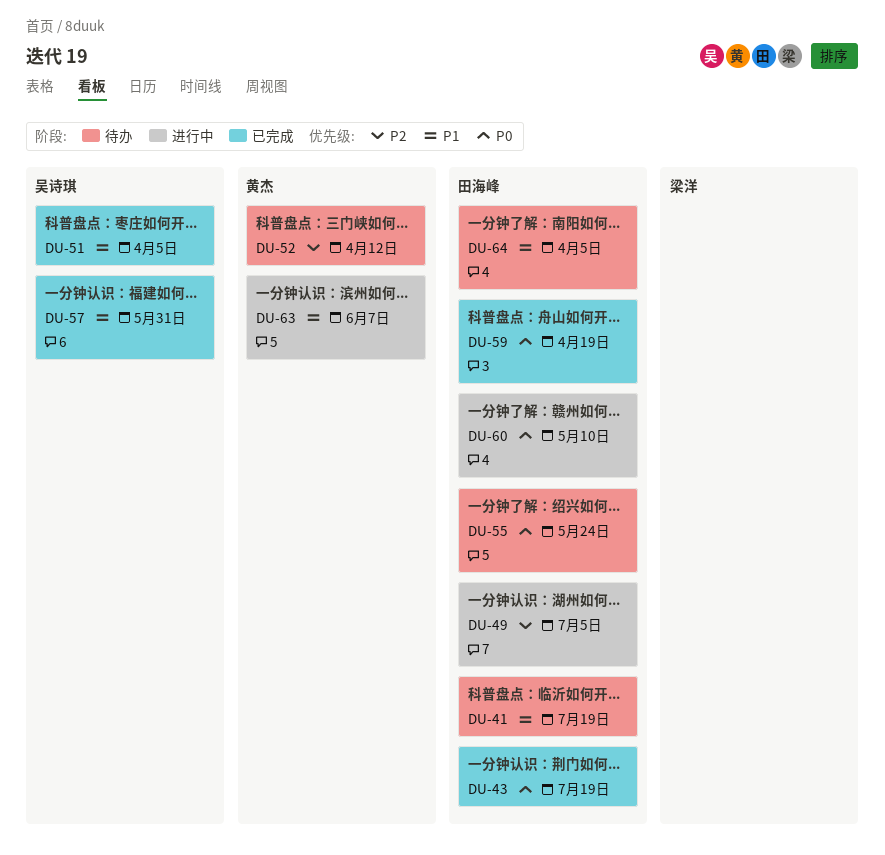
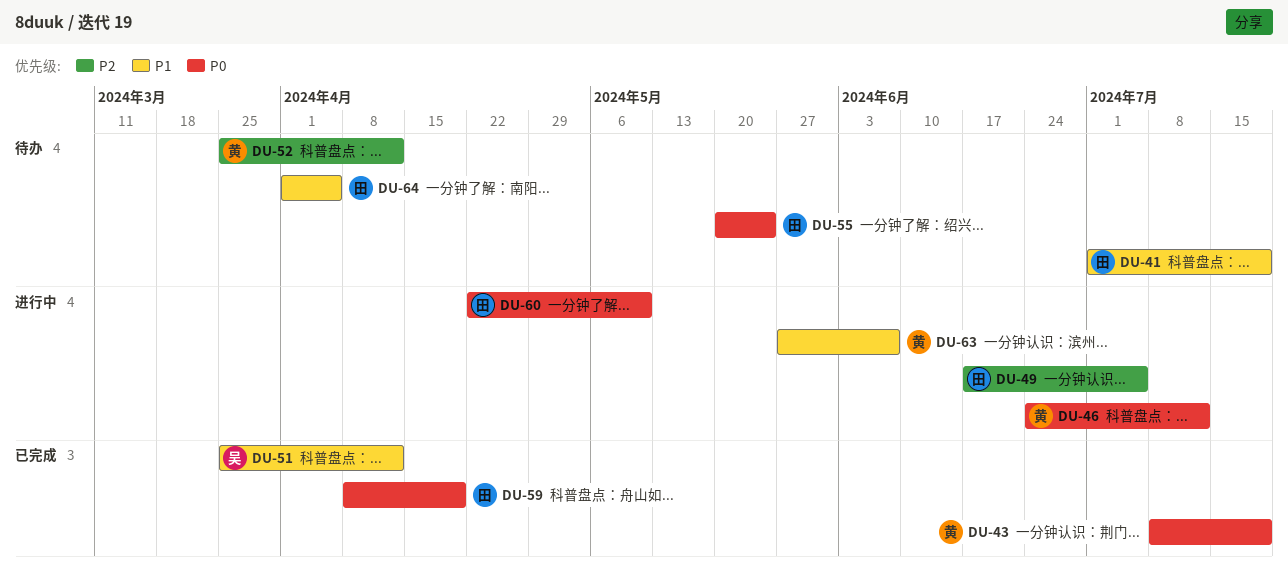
DU-43, owner: 田海峰 -> 黄杰
DU-46: none -> present
DU-51, due: Apr 5 -> Apr 12
DU-57: present -> none

